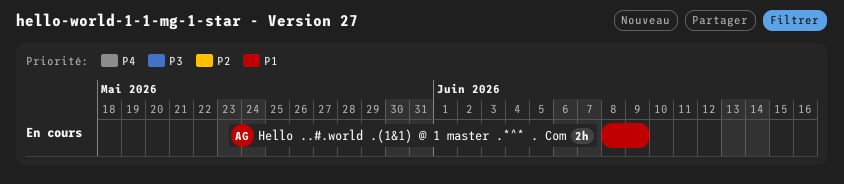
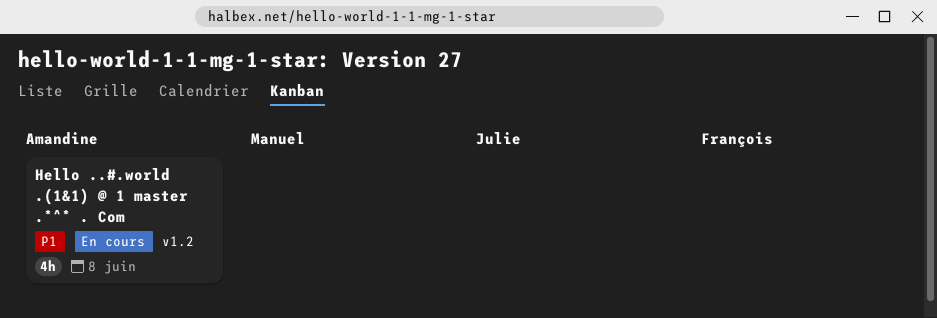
Hello ..#.world .(1&1) @ 1 master .*^* . Com, estimate: 2h -> 4h
Hello ..#.world .(1&1) @ 1 master .*^* . Com, due: Jun 9 -> Jun 8

